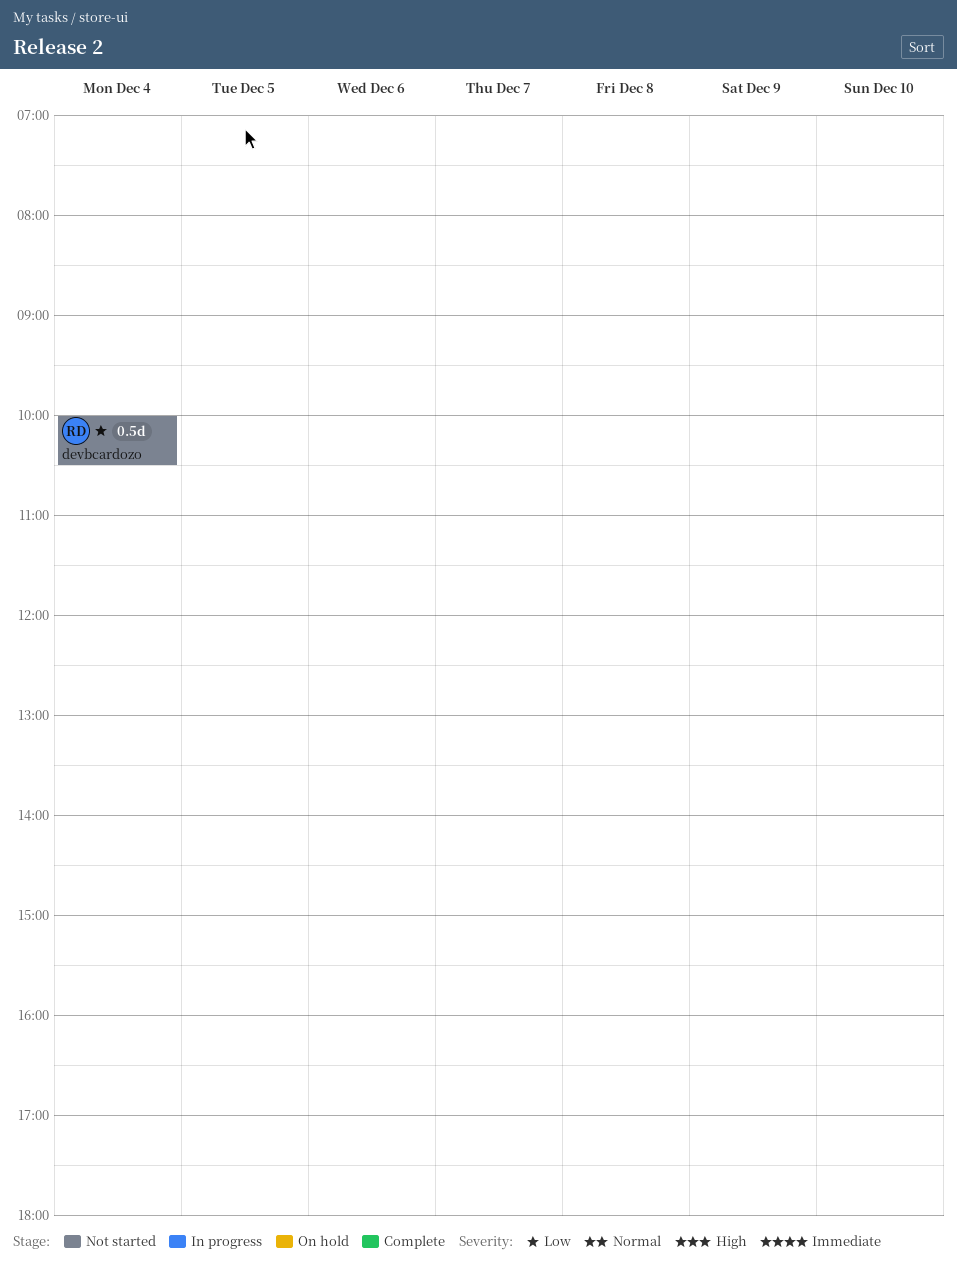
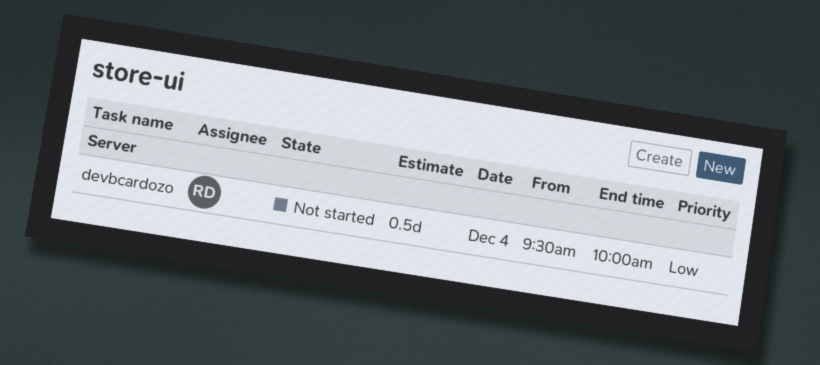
devbcardozo, begins: 10:00 -> 09:30
devbcardozo, ends: 10:30 -> 10:00

